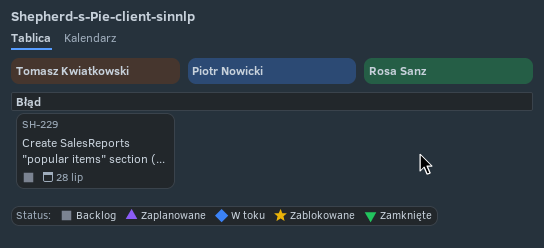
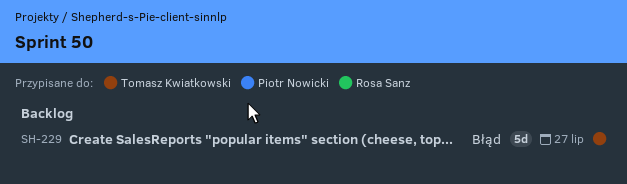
SH-229, due: Jul 28 -> Jul 27

